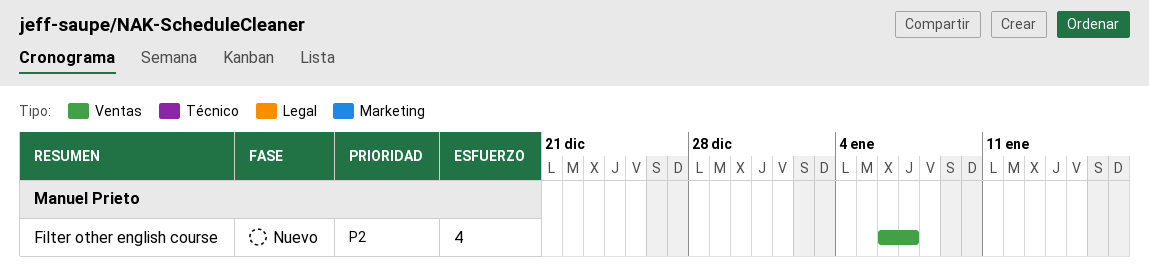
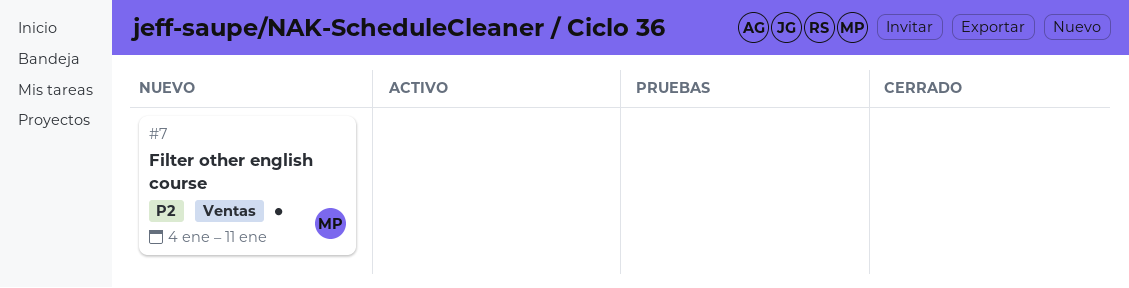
Filter other english course, estimate: 4 -> 1
Filter other english course, start: Jan 6 -> Jan 4
Filter other english course, due: Jan 7 -> Jan 11

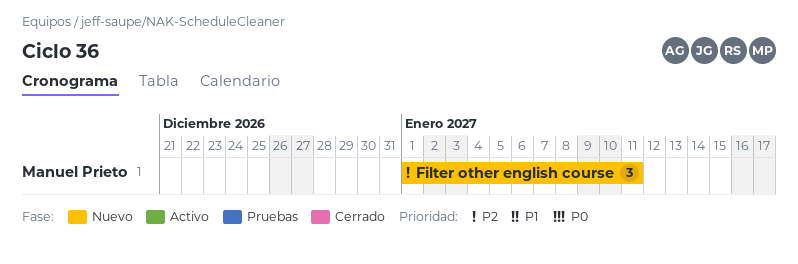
Filter other english course, estimate: 1 -> 3
Filter other english course, start: Jan 4 -> Jan 1

